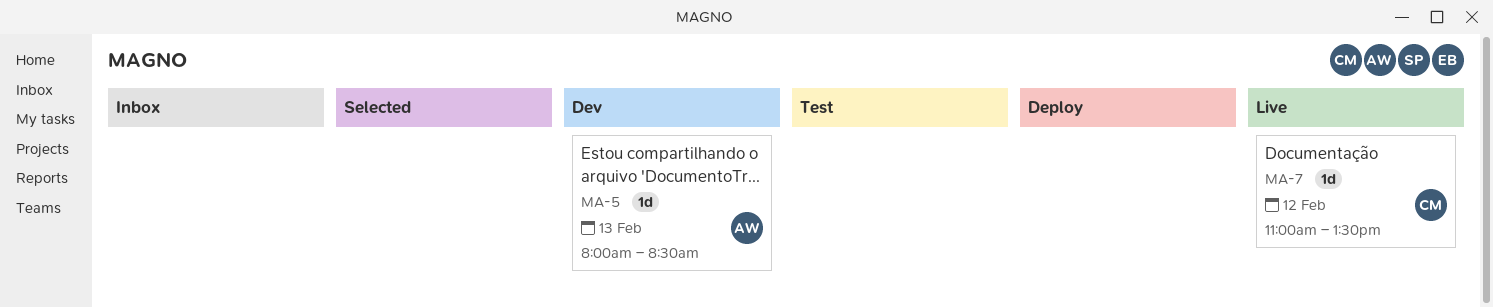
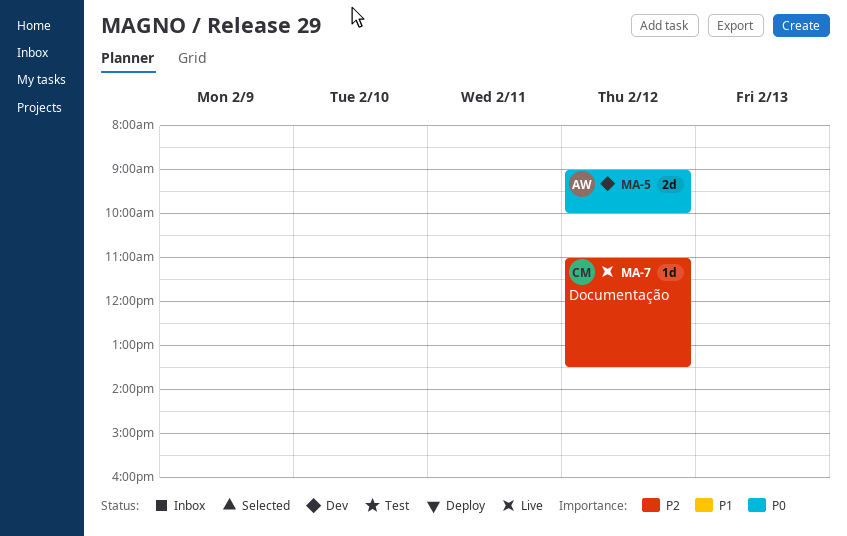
MA-5, estimate: 1d -> 2d
MA-5, day: Feb 13 -> Feb 12
MA-5, begins: 08:00 -> 09:00
MA-5, ends: 08:30 -> 10:00

